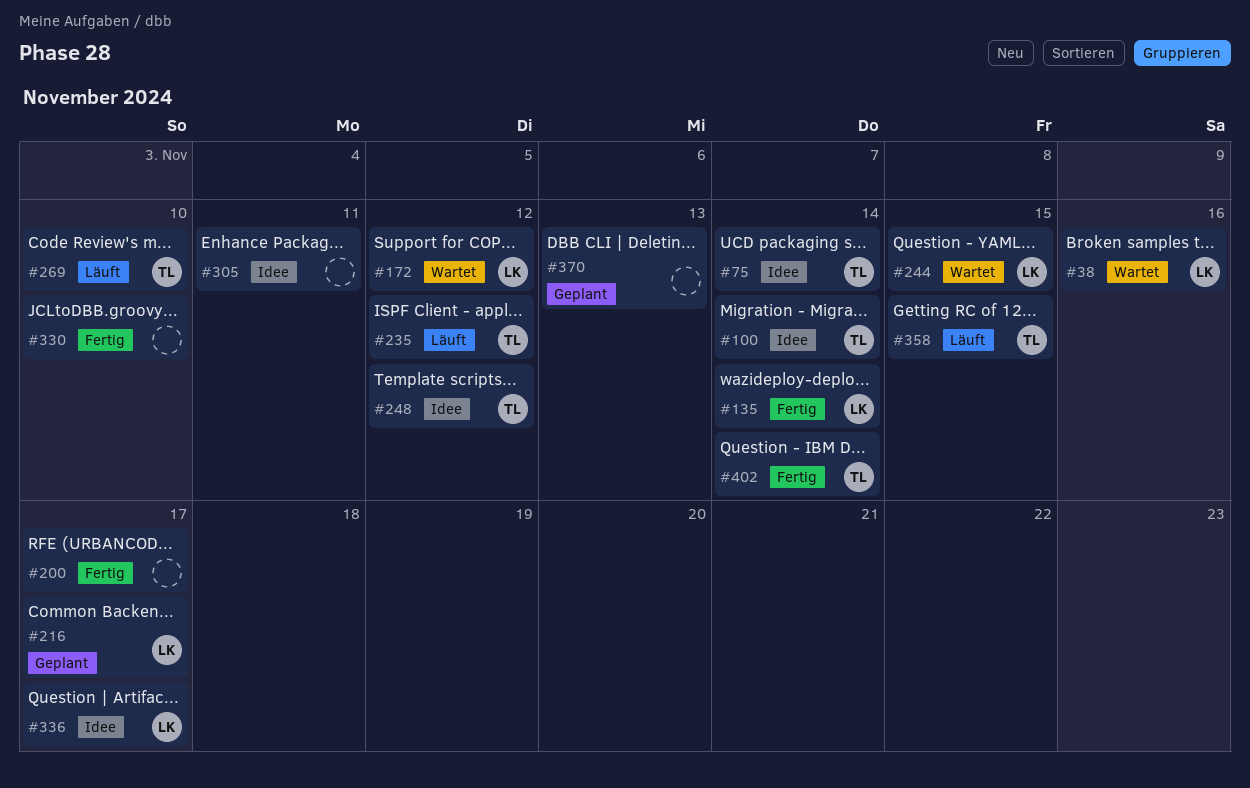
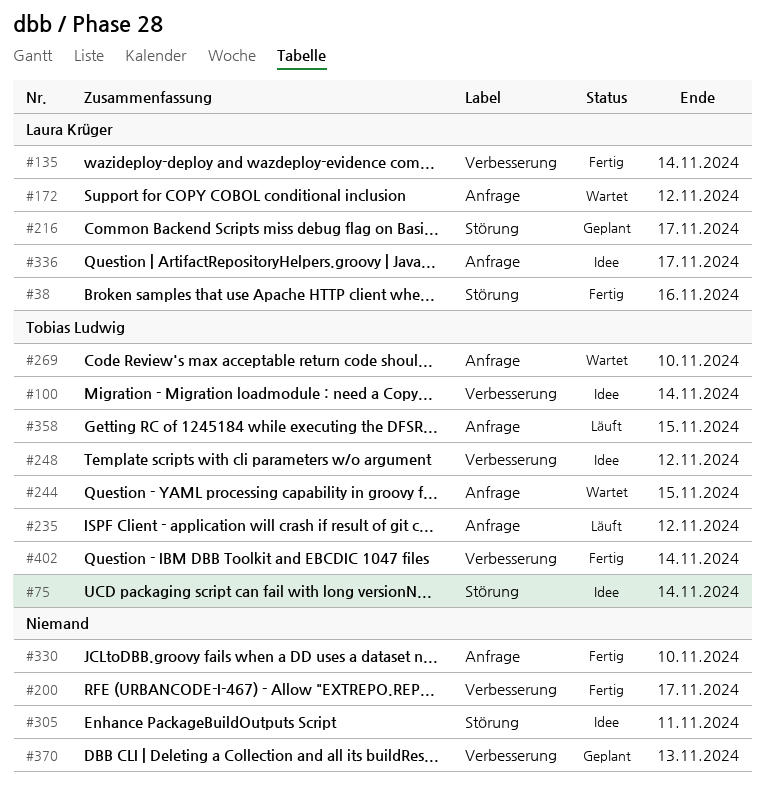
#38, status: Wartet -> Fertig
#244, owner: Laura Krüger -> Tobias Ludwig
#269, status: Läuft -> Wartet

